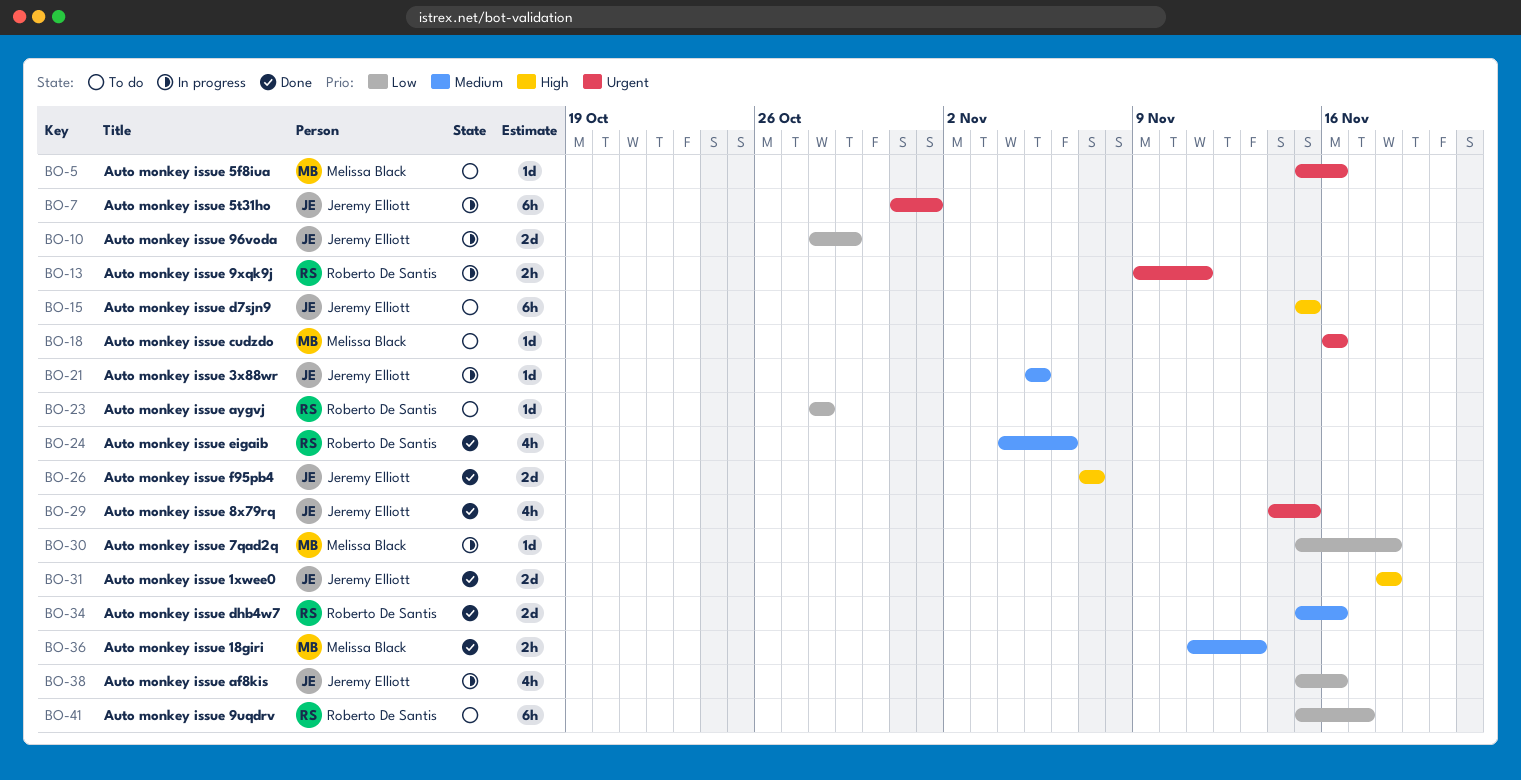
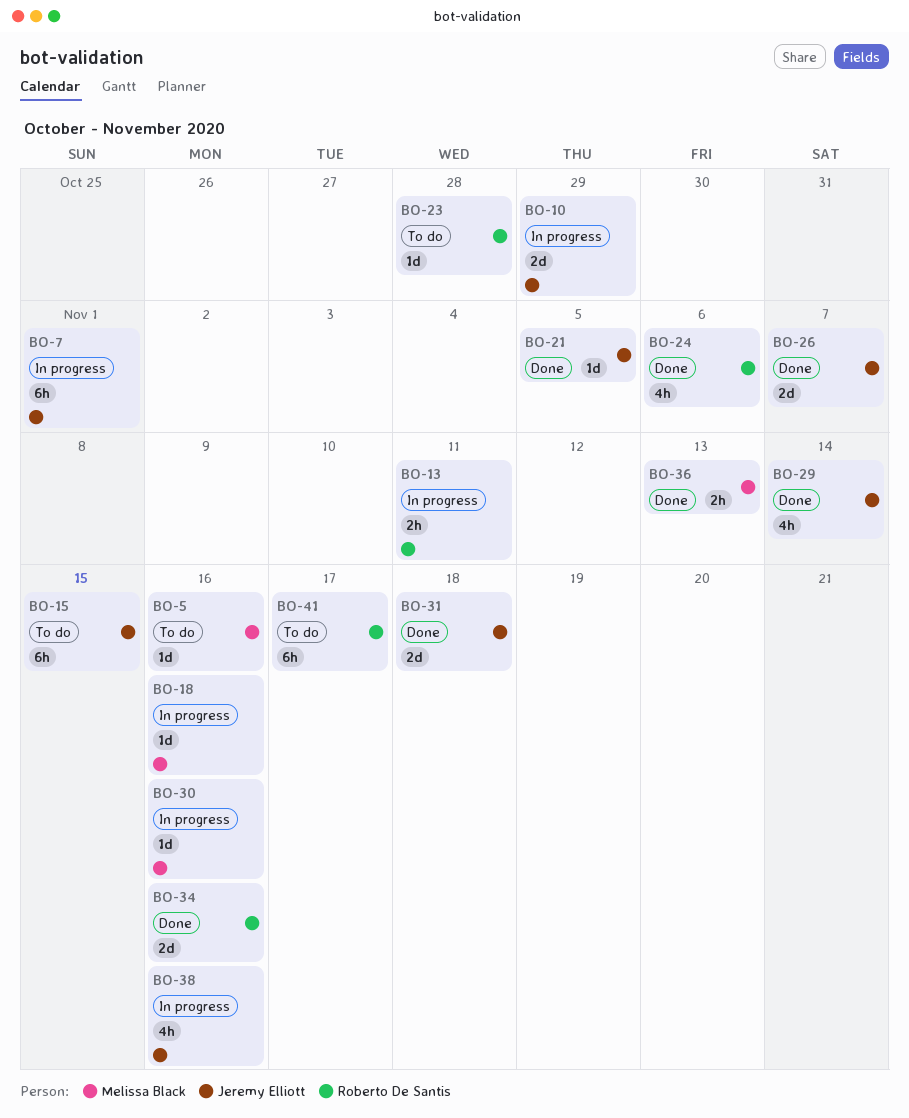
BO-18, status: To do -> In progress
BO-21, status: In progress -> Done
BO-29, due: Nov 15 -> Nov 14
BO-30, due: Nov 18 -> Nov 16

